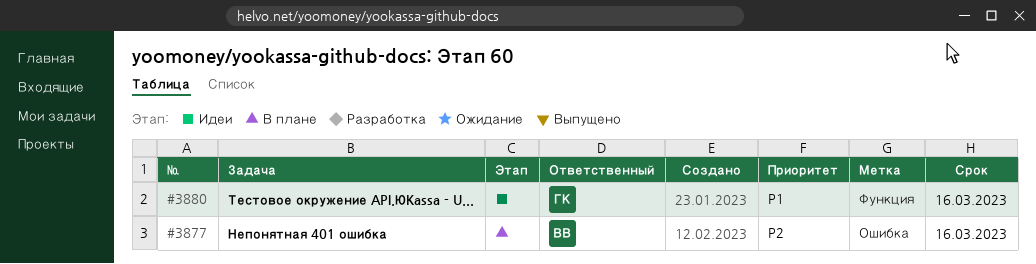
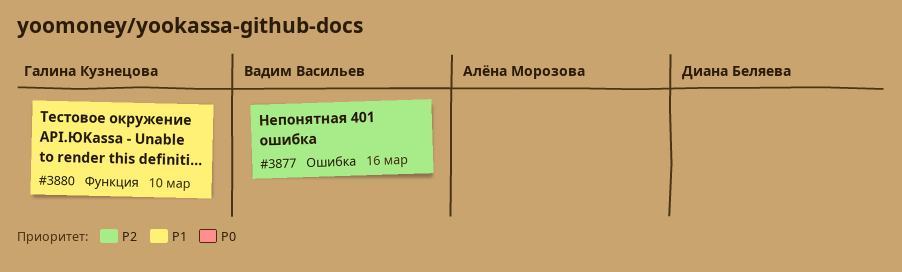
#3880, due: Mar 16 -> Mar 10

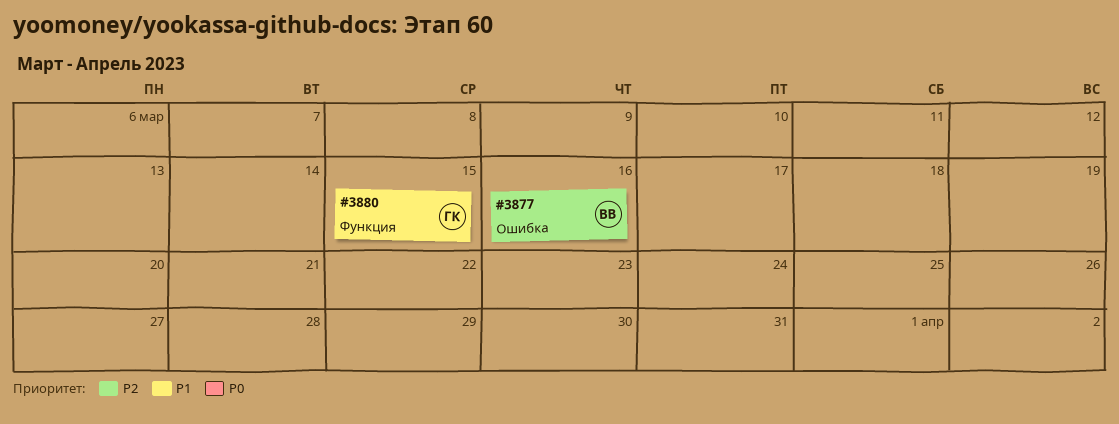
#3880, due: Mar 10 -> Mar 15

